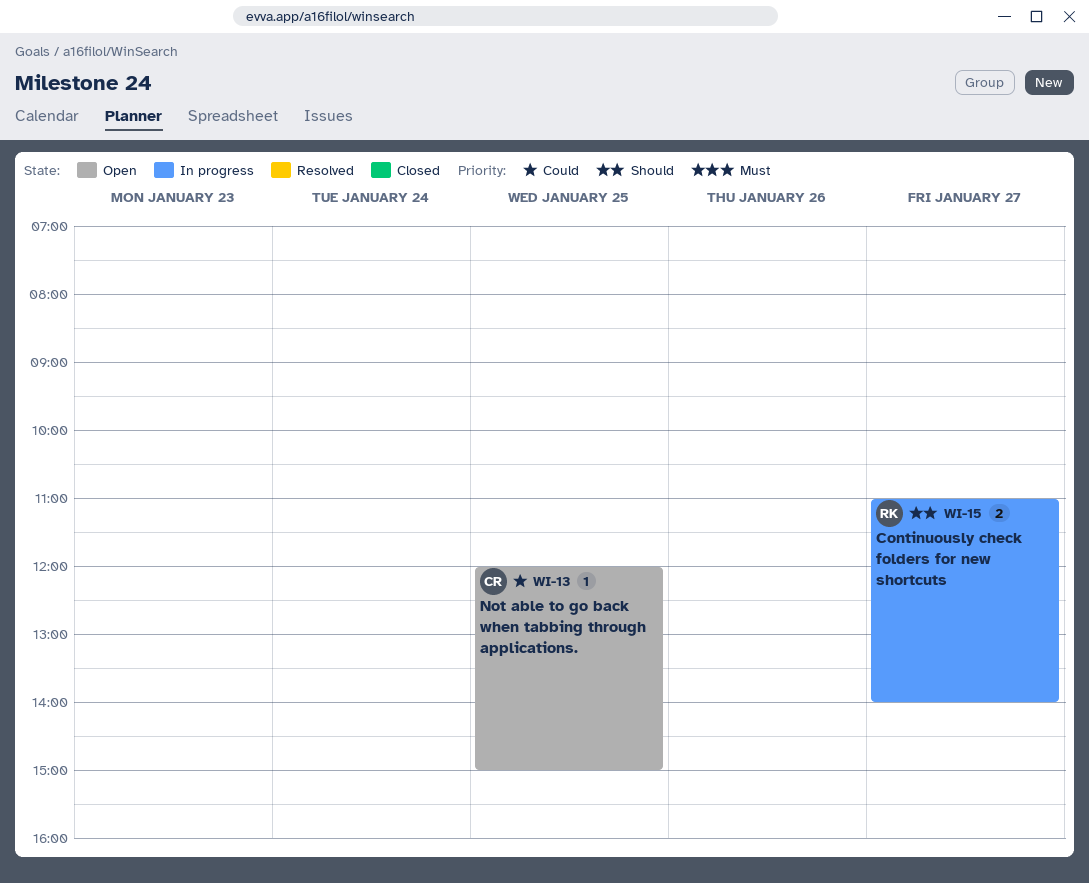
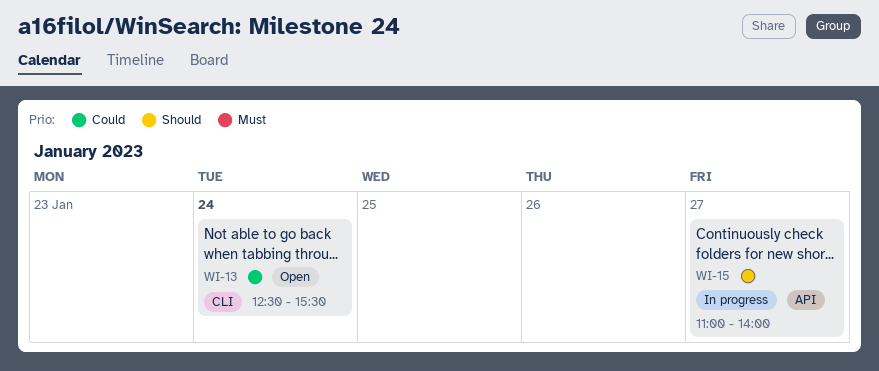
WI-13, day: Jan 25 -> Jan 24
WI-13, begins: 12:00 -> 12:30
WI-13, ends: 15:00 -> 15:30

